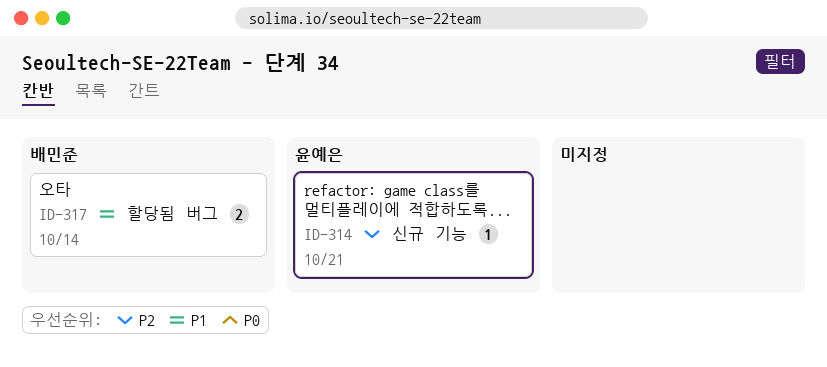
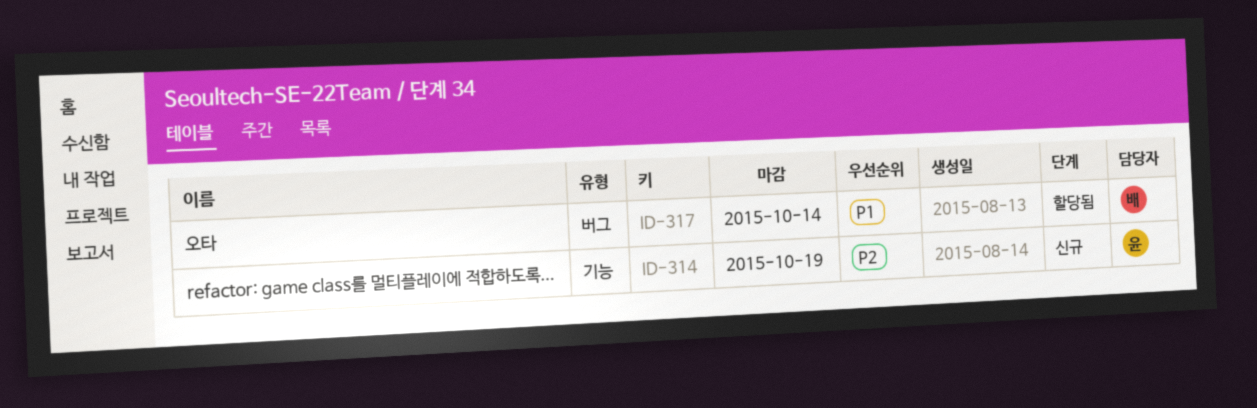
ID-314, due: Oct 21 -> Oct 19

